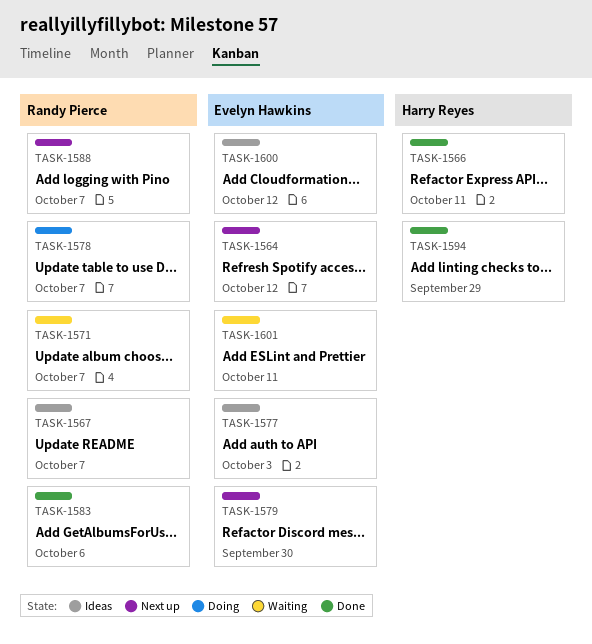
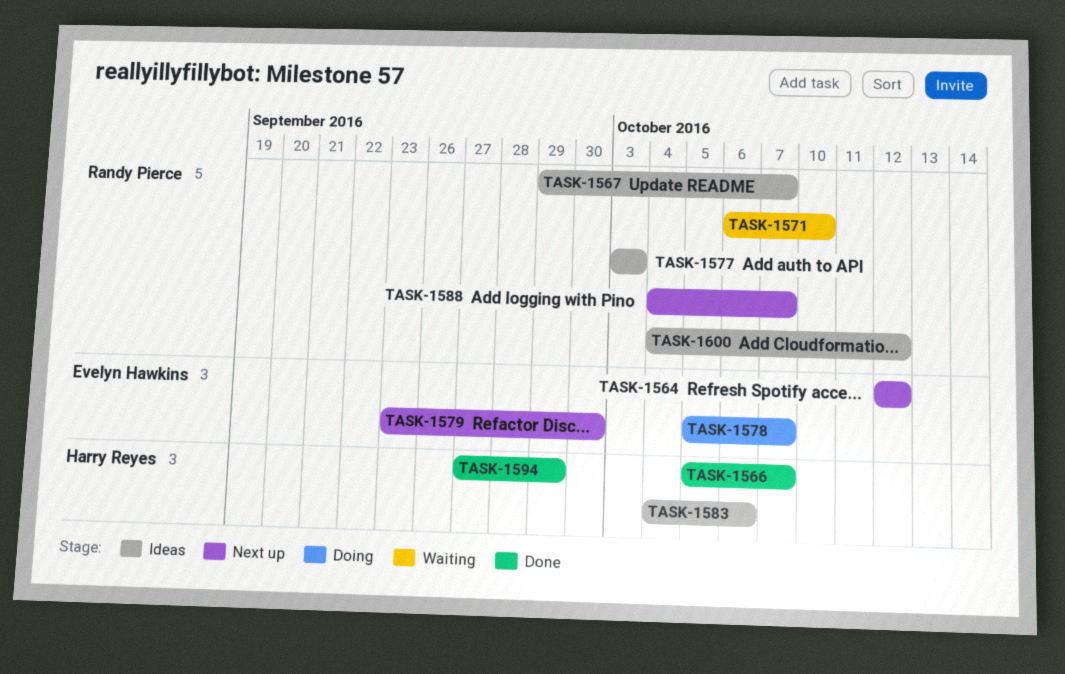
TASK-1566, due: Oct 11 -> Oct 7
TASK-1571, due: Oct 7 -> Oct 10
TASK-1577, owner: Evelyn Hawkins -> Randy Pierce
TASK-1578, owner: Randy Pierce -> Evelyn Hawkins
TASK-1583, status: Done -> Ideas
TASK-1583, owner: Randy Pierce -> Harry Reyes
TASK-1600, owner: Evelyn Hawkins -> Randy Pierce
TASK-1601: present -> none

